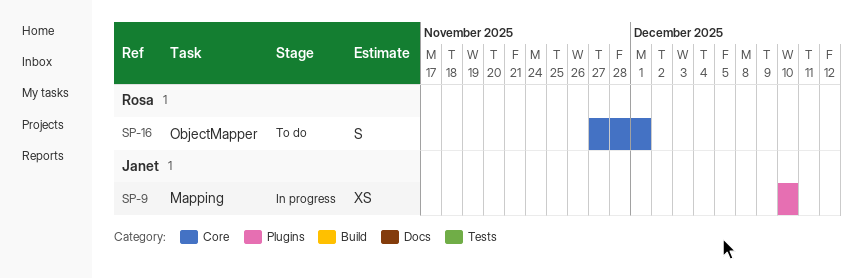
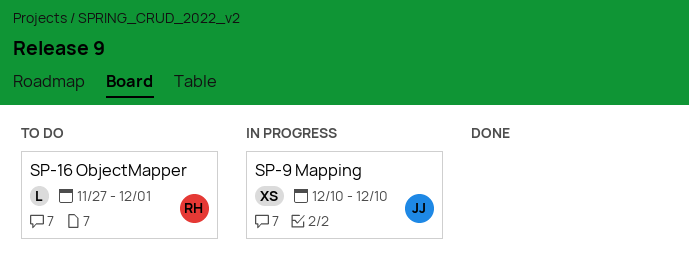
SP-16, estimate: S -> L

